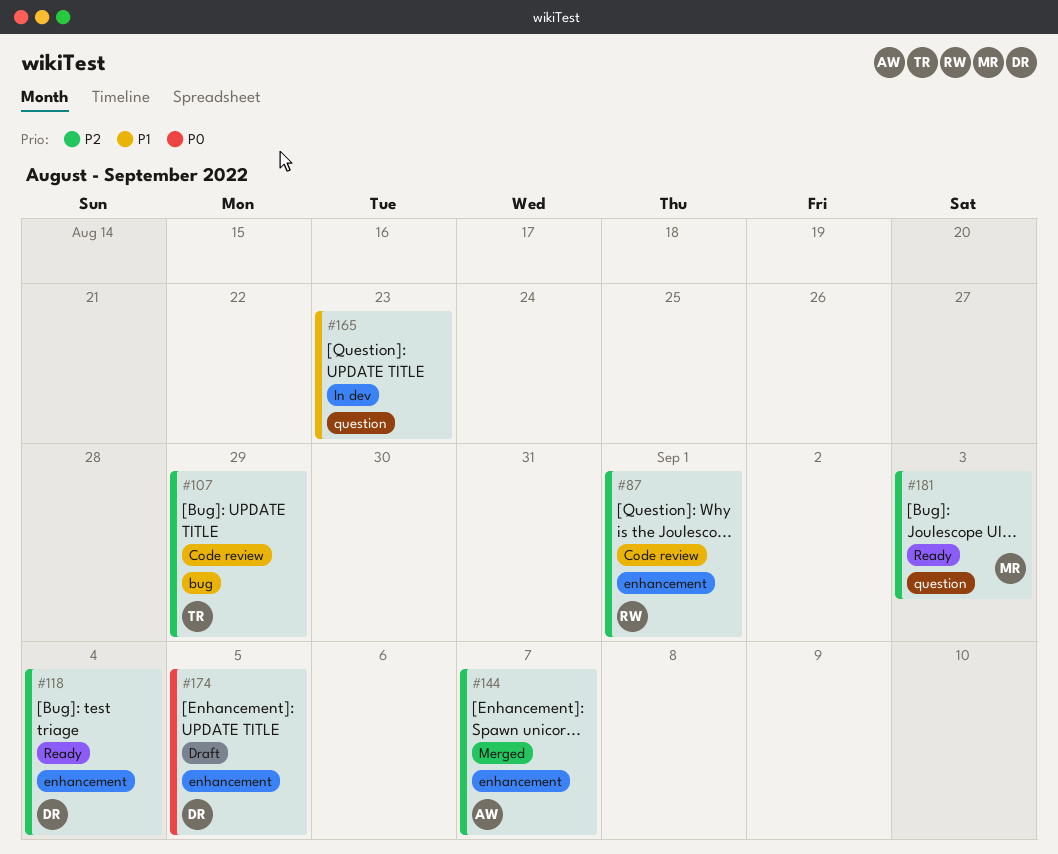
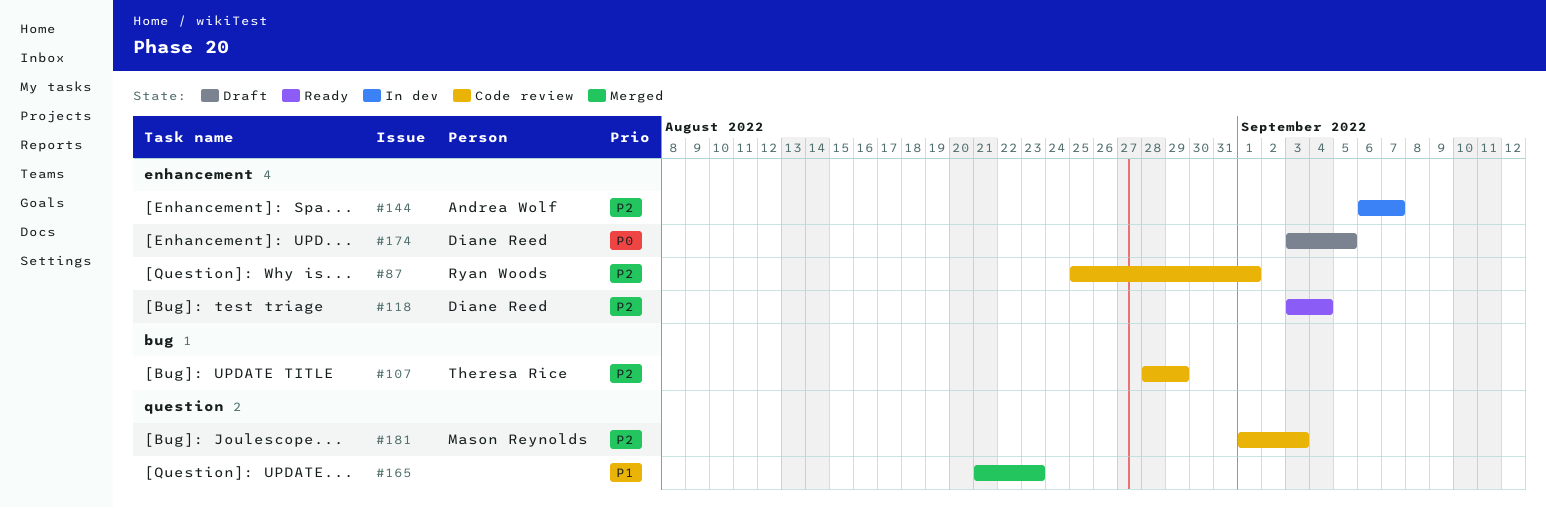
#144, status: Merged -> In dev
#165, status: In dev -> Merged
#181, status: Ready -> Code review

